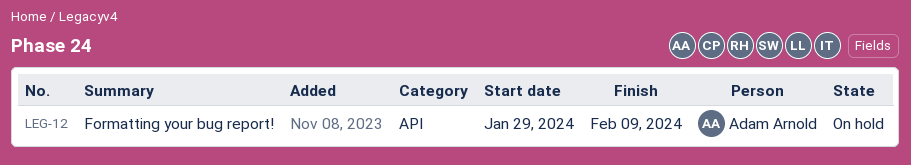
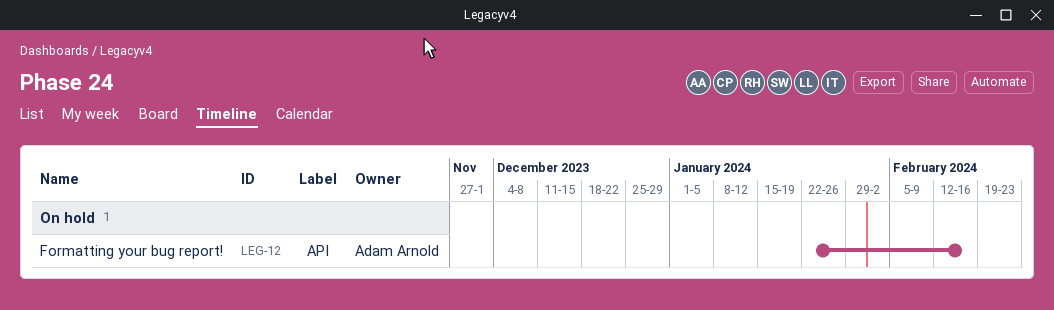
LEG-12, start: Jan 29 -> Jan 22
LEG-12, due: Feb 9 -> Feb 16

